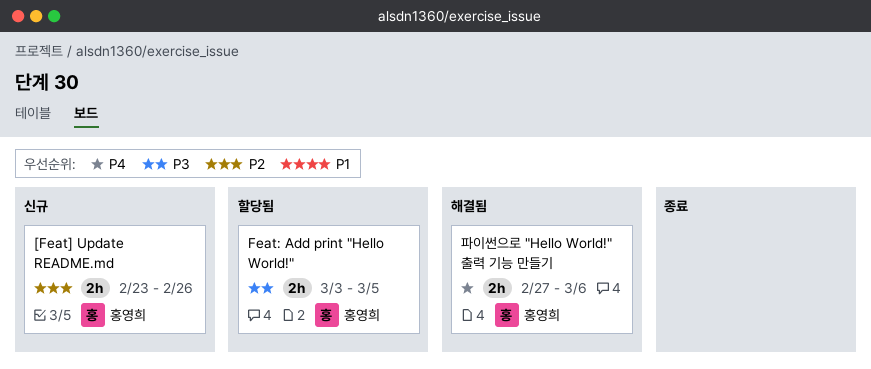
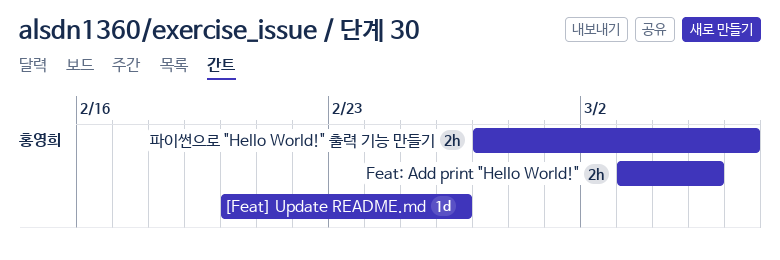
[Feat] Update README.md, estimate: 2h -> 1d
[Feat] Update README.md, start: Feb 23 -> Feb 20

